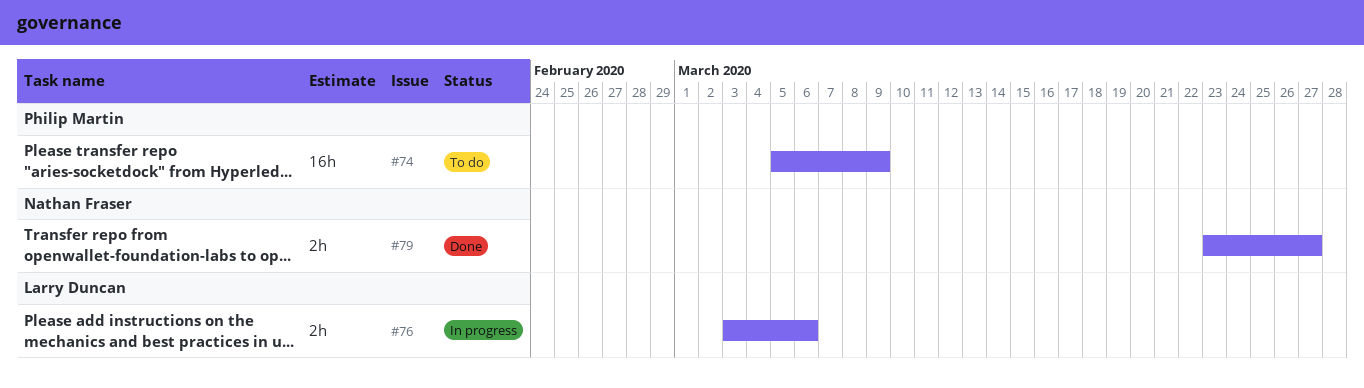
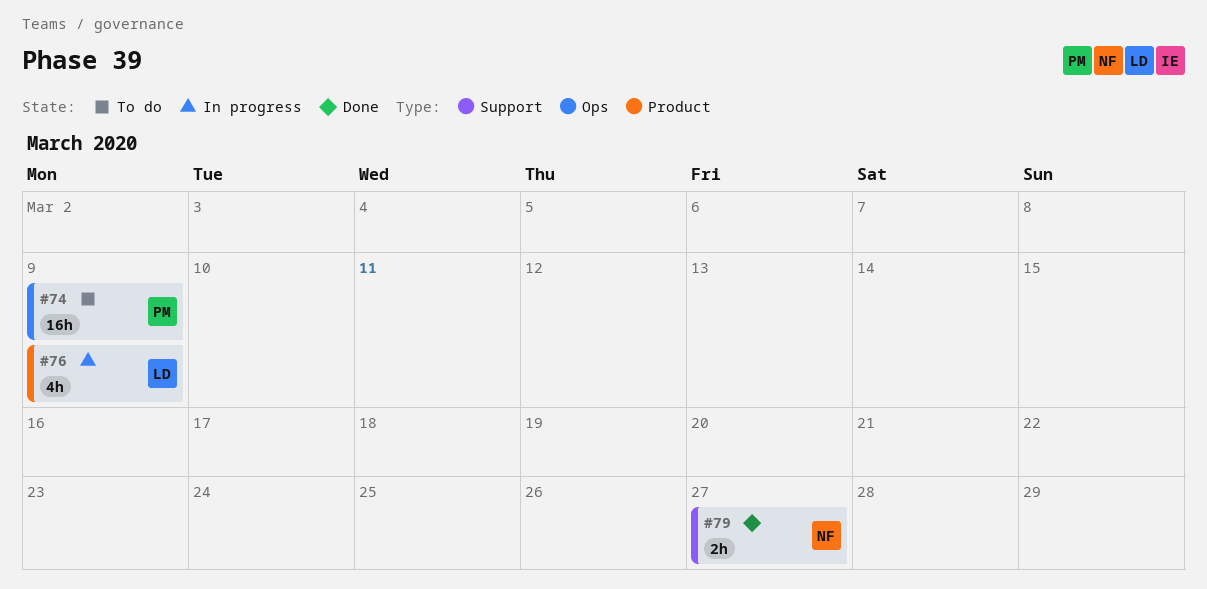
#76, estimate: 2h -> 4h
#76, due: Mar 6 -> Mar 9

